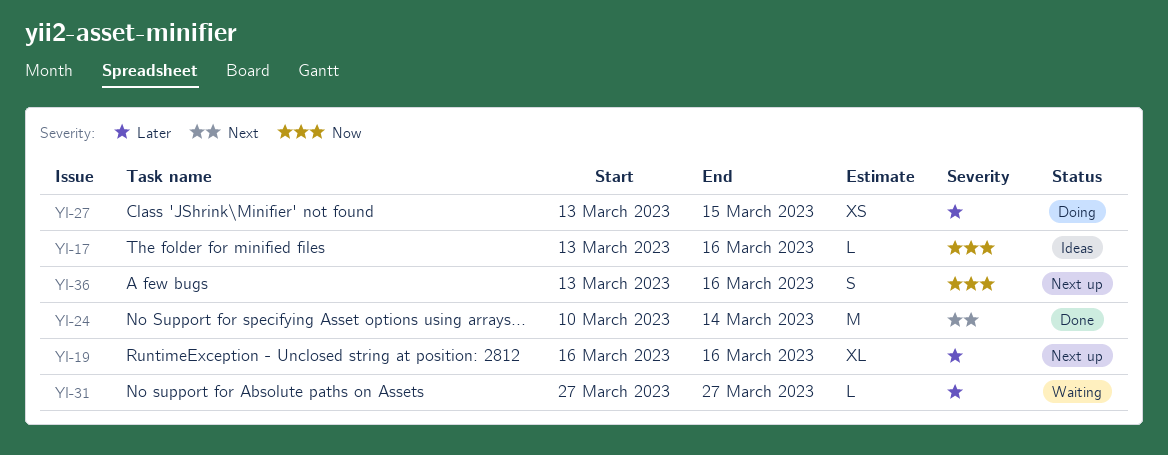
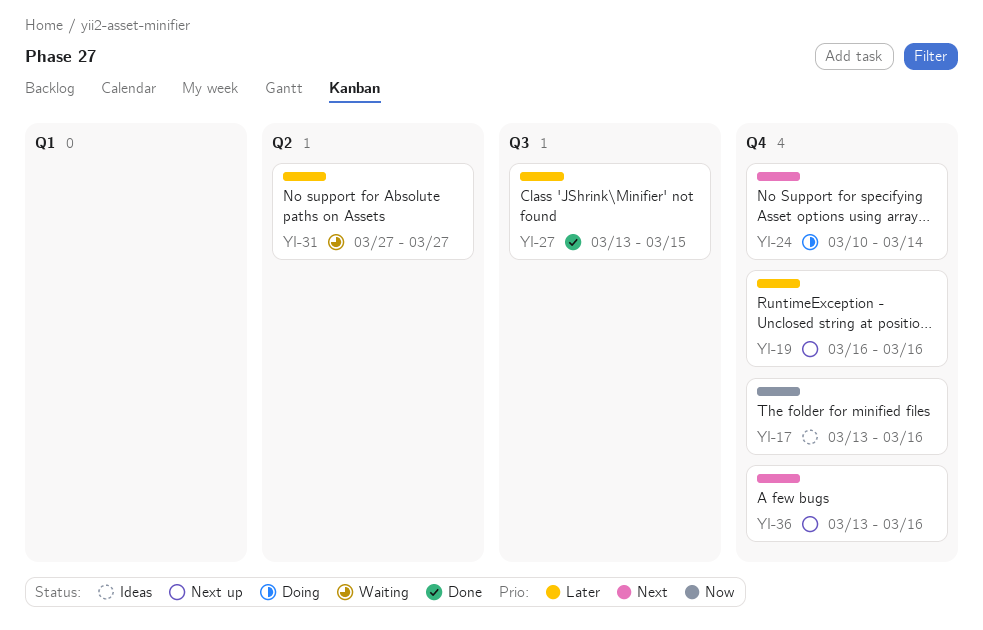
YI-24, status: Done -> Doing
YI-27, status: Doing -> Done
YI-36, priority: Now -> Next

